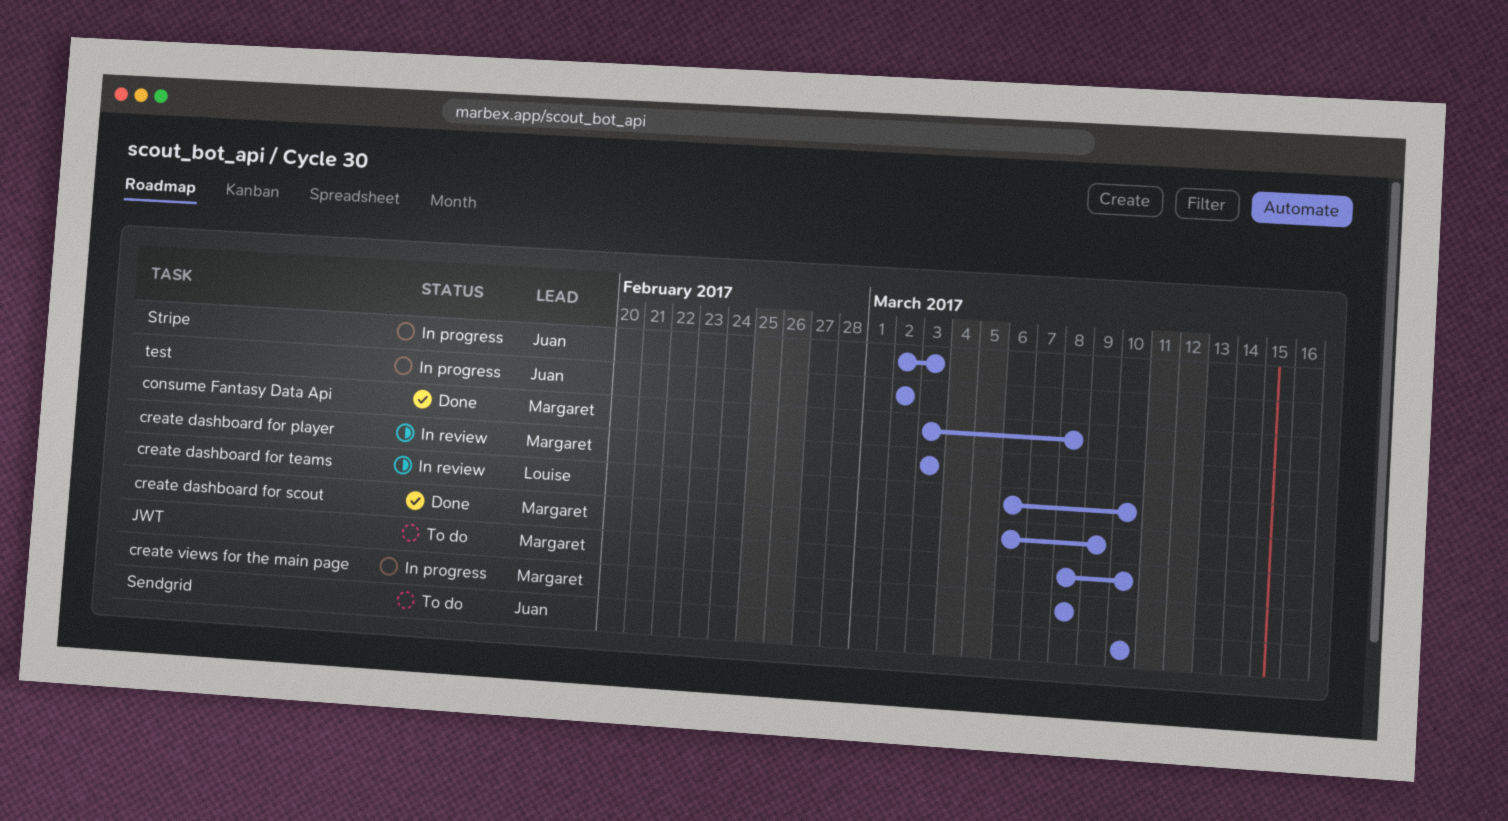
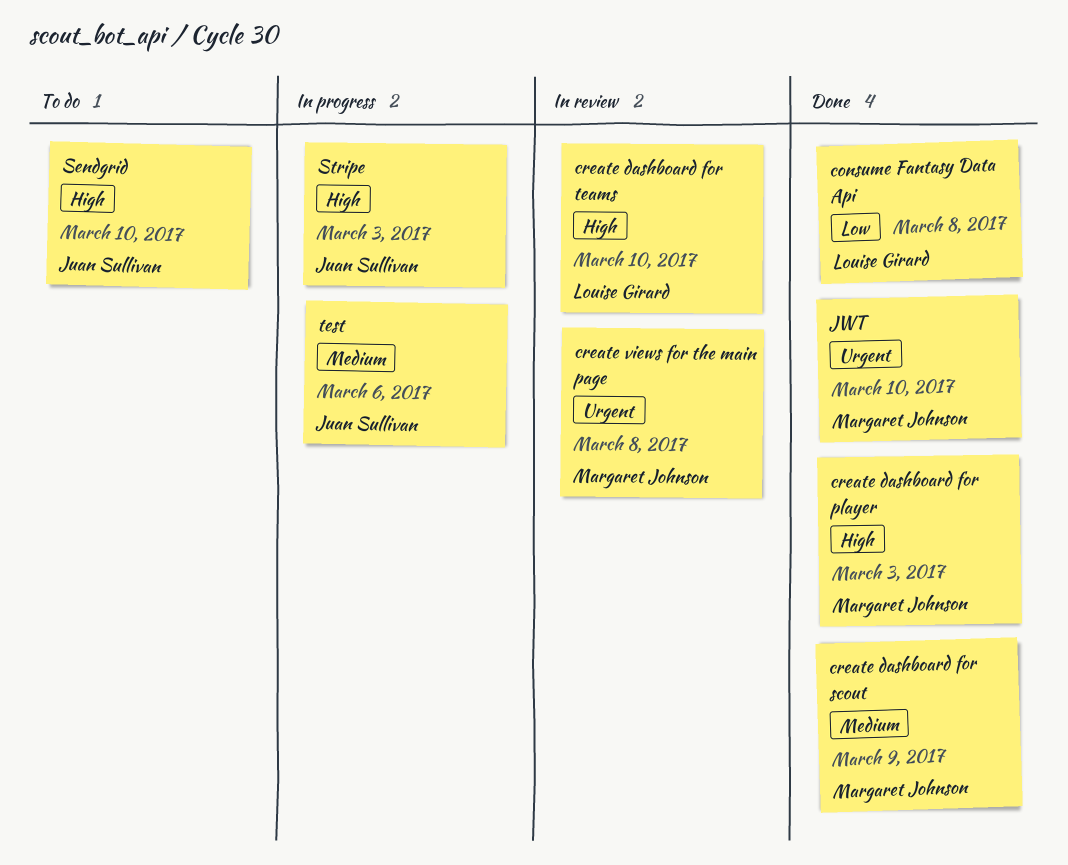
consume Fantasy Data Api, owner: Margaret Johnson -> Louise Girard
create dashboard for player, status: In review -> Done
create views for the main page, status: In progress -> In review
JWT, status: To do -> Done
test, due: Mar 2 -> Mar 6

